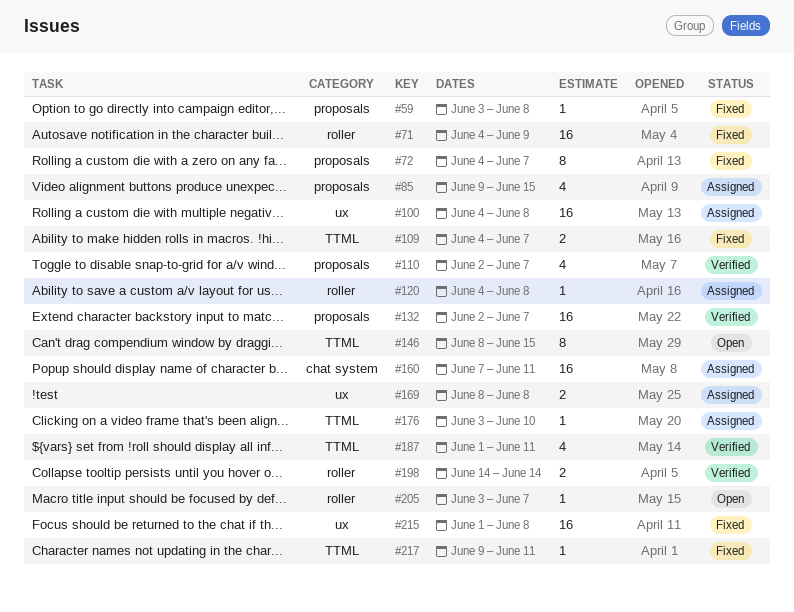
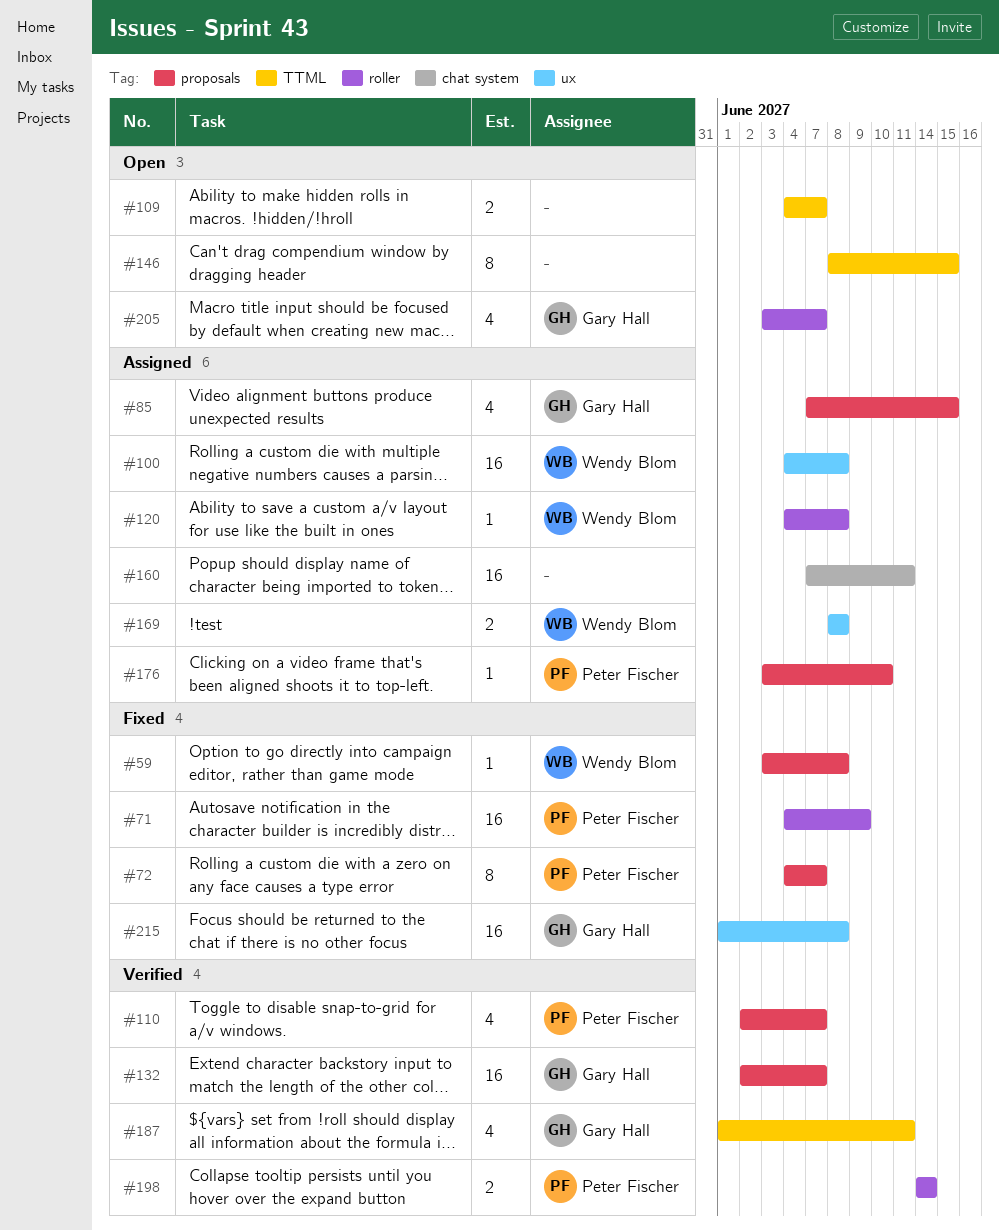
#85, start: Jun 9 -> Jun 7
#109, status: Fixed -> Open
#176, label: TTML -> proposals
#205, estimate: 1 -> 4
#217: present -> none

